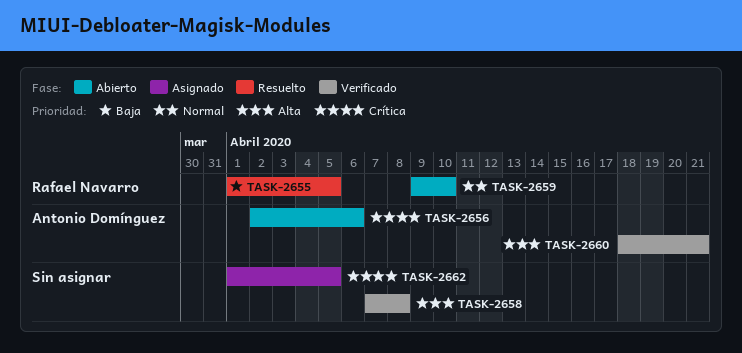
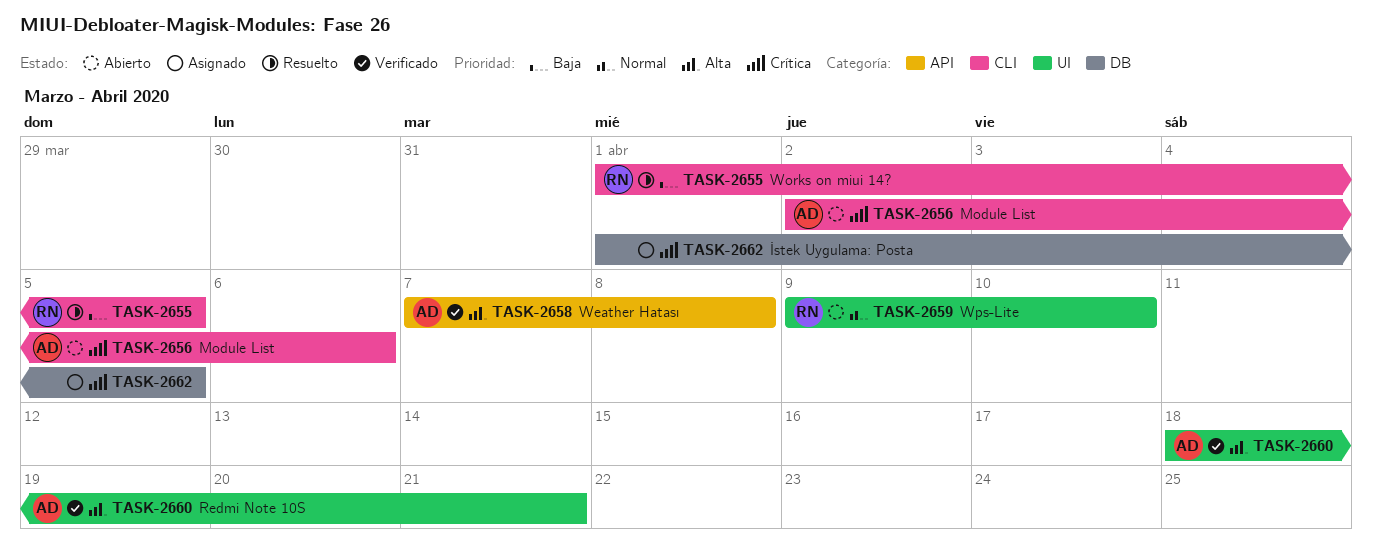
TASK-2658, owner: none -> Antonio Domínguez

